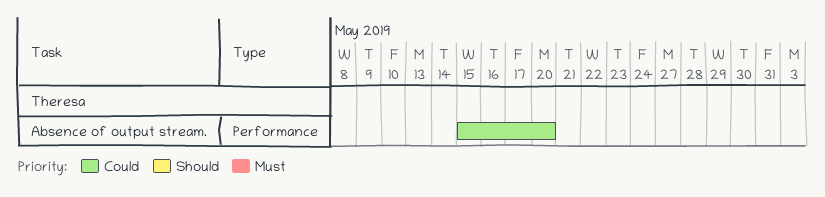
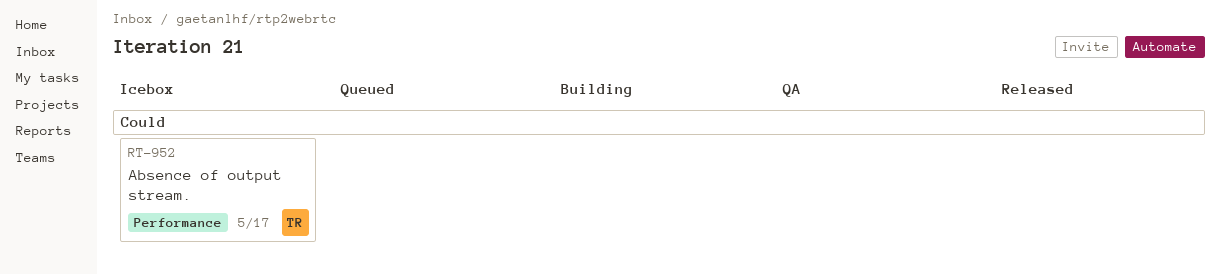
Absence of output stream., due: May 20 -> May 17

